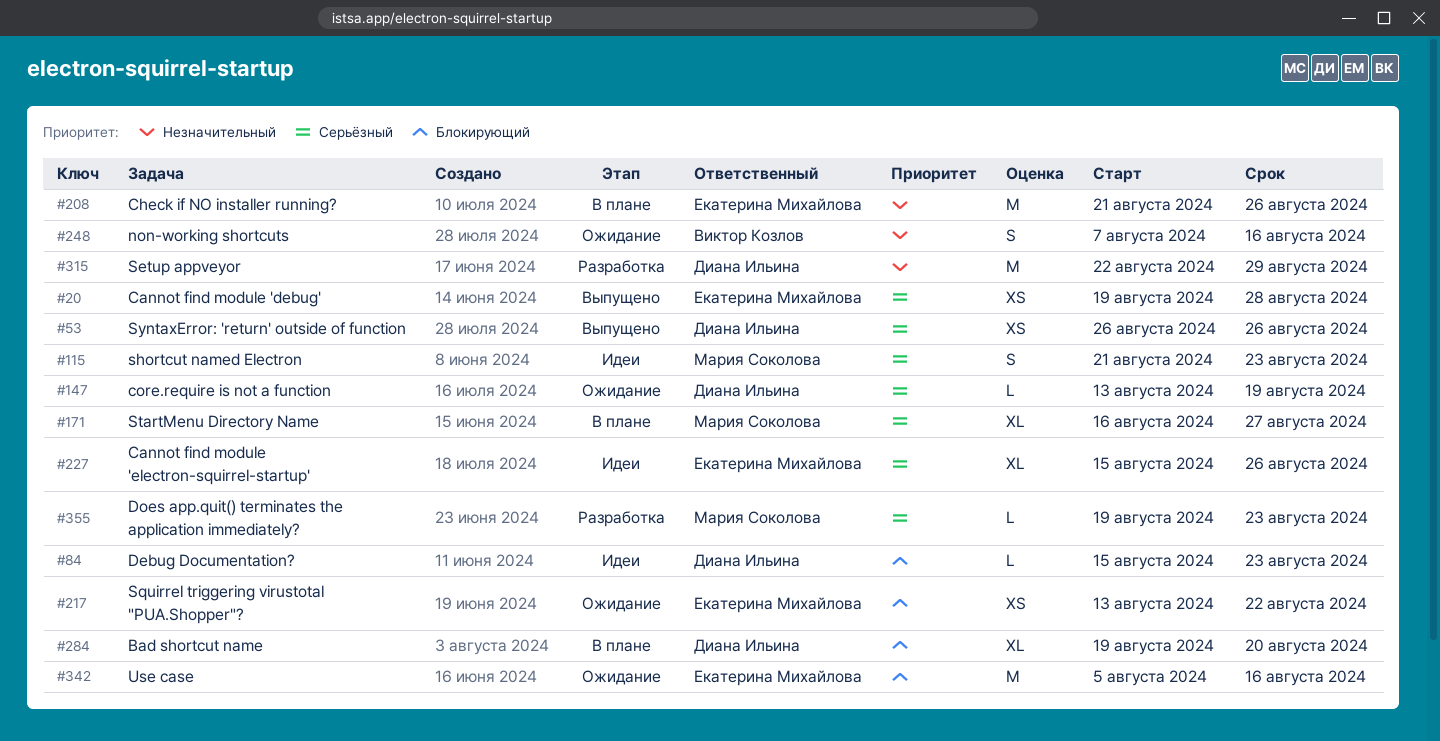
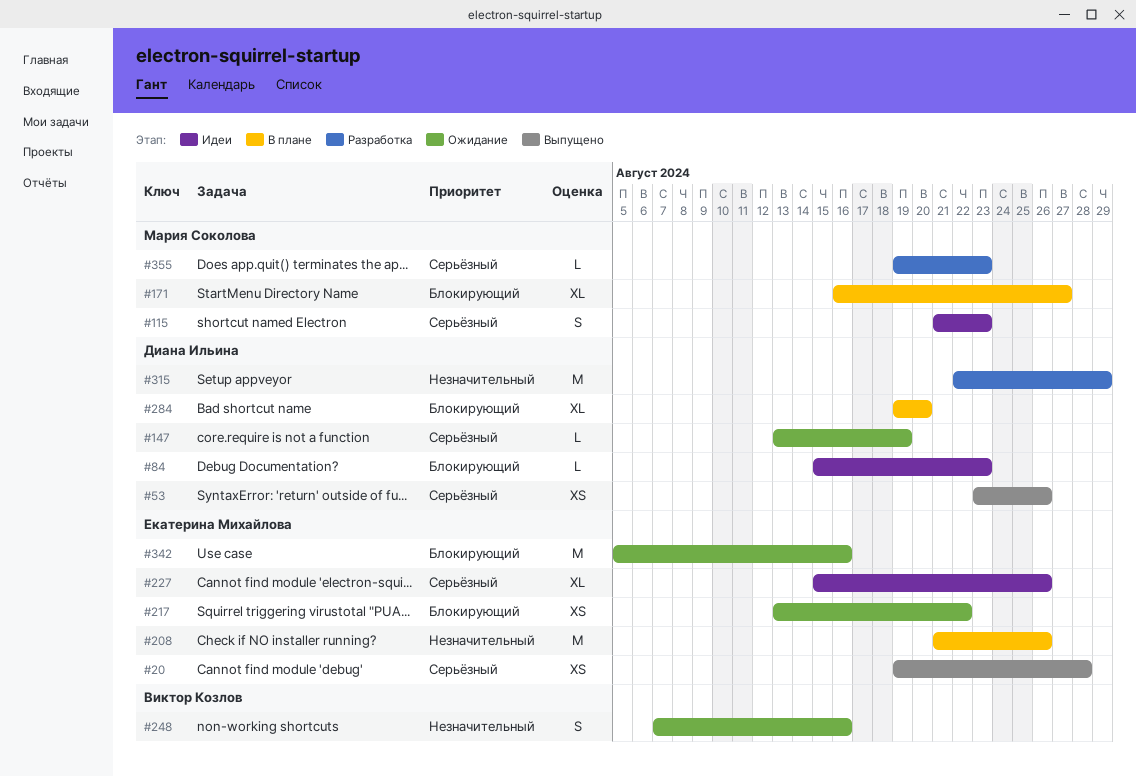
#53, start: Aug 26 -> Aug 23
#171, priority: Серьёзный -> Блокирующий

